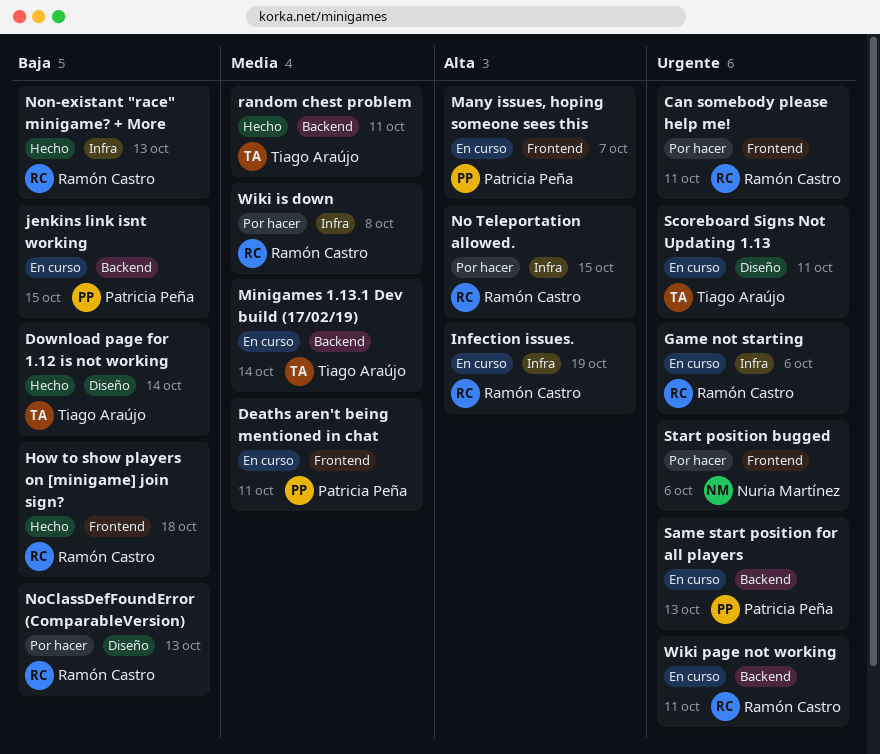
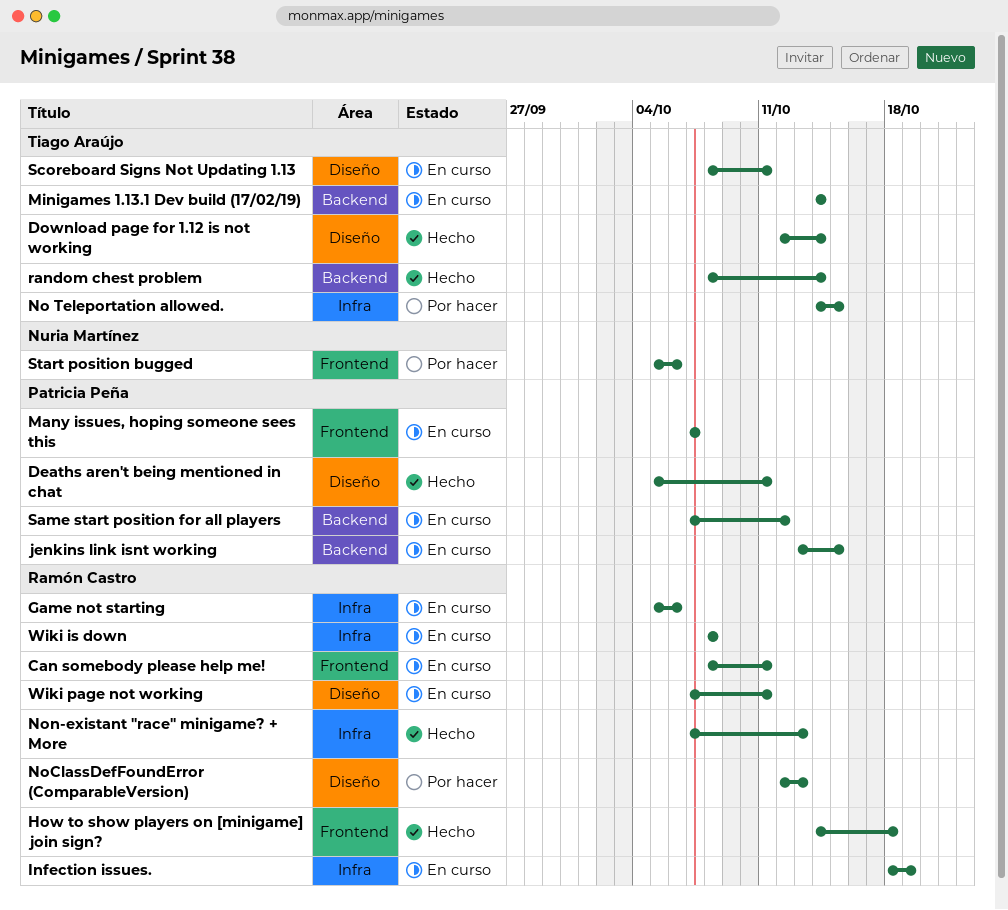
Can somebody please help me!, status: Por hacer -> En curso
Deaths aren't being mentioned in chat, status: En curso -> Hecho
Deaths aren't being mentioned in chat, label: Frontend -> Diseño
No Teleportation allowed., owner: Ramón Castro -> Tiago Araújo
random chest problem, due: Oct 11 -> Oct 14
Same start position for all players, due: Oct 13 -> Oct 12
Wiki is down, status: Por hacer -> En curso
Wiki page not working, label: Backend -> Diseño

